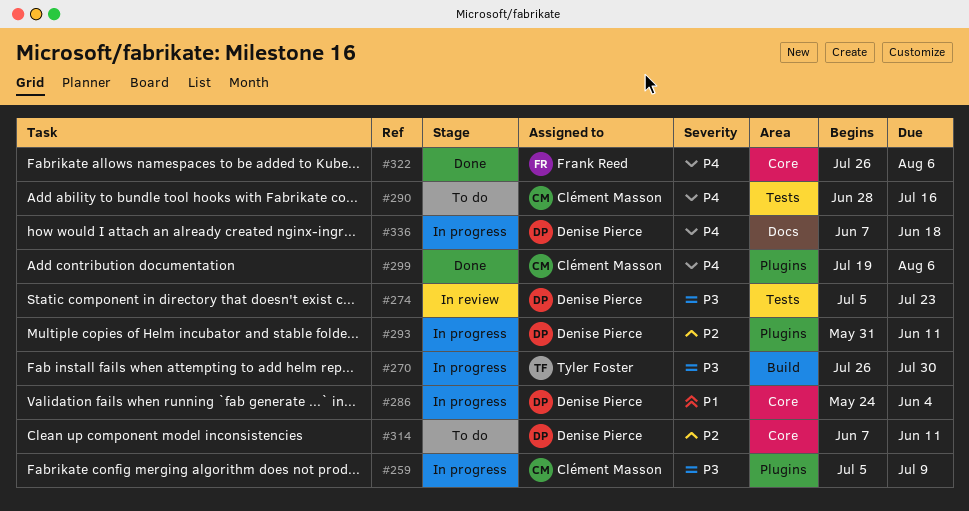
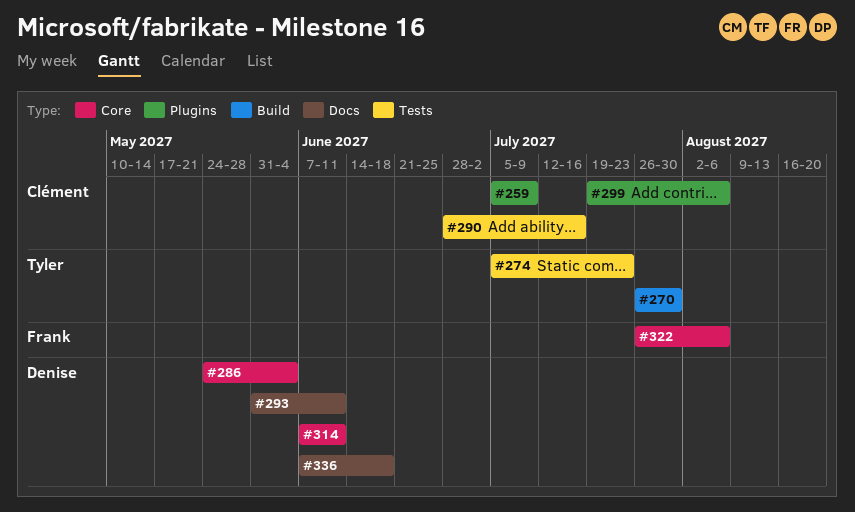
#274, owner: Denise Pierce -> Tyler Foster
#293, label: Plugins -> Docs

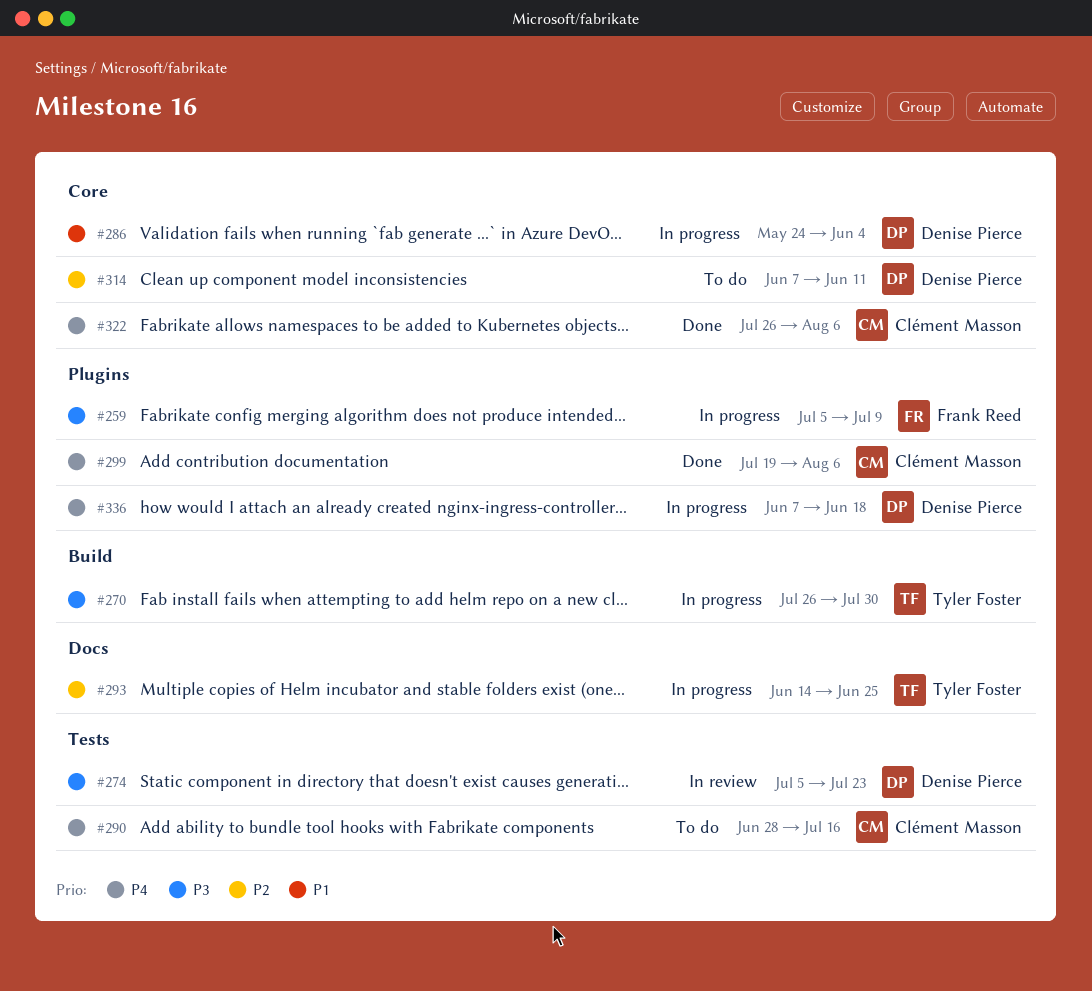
#259, owner: Clément Masson -> Frank Reed
#274, owner: Tyler Foster -> Denise Pierce
#293, owner: Denise Pierce -> Tyler Foster
#293, start: May 31 -> Jun 14
#293, due: Jun 11 -> Jun 25
#322, owner: Frank Reed -> Clément Masson
#336, label: Docs -> Plugins

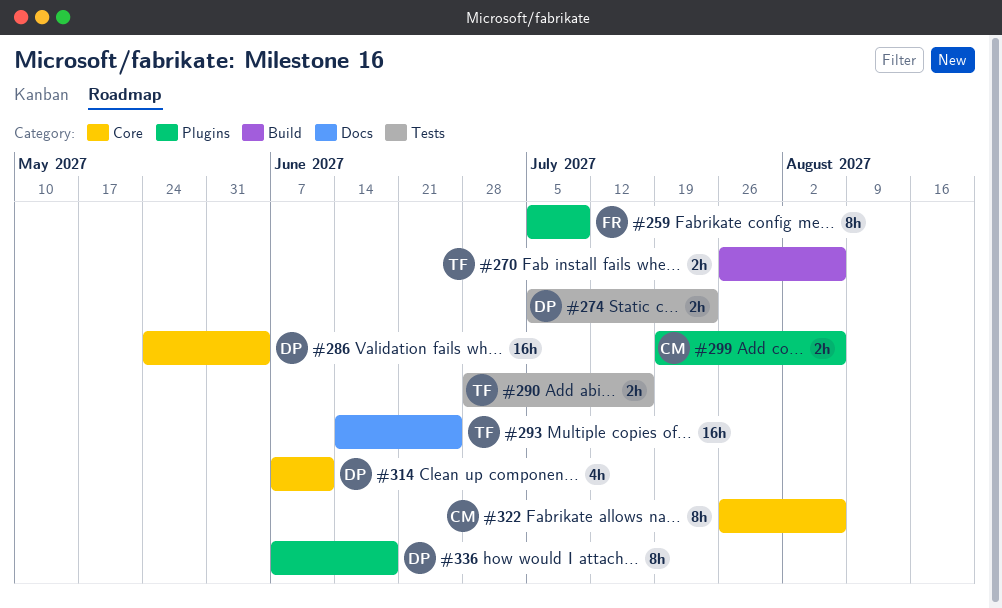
#270, due: Jul 30 -> Aug 6
#290, owner: Clément Masson -> Tyler Foster

